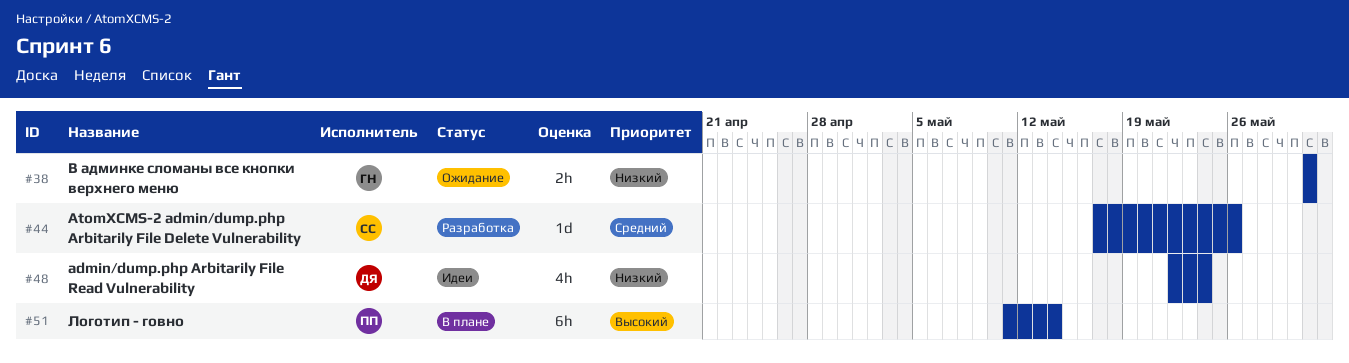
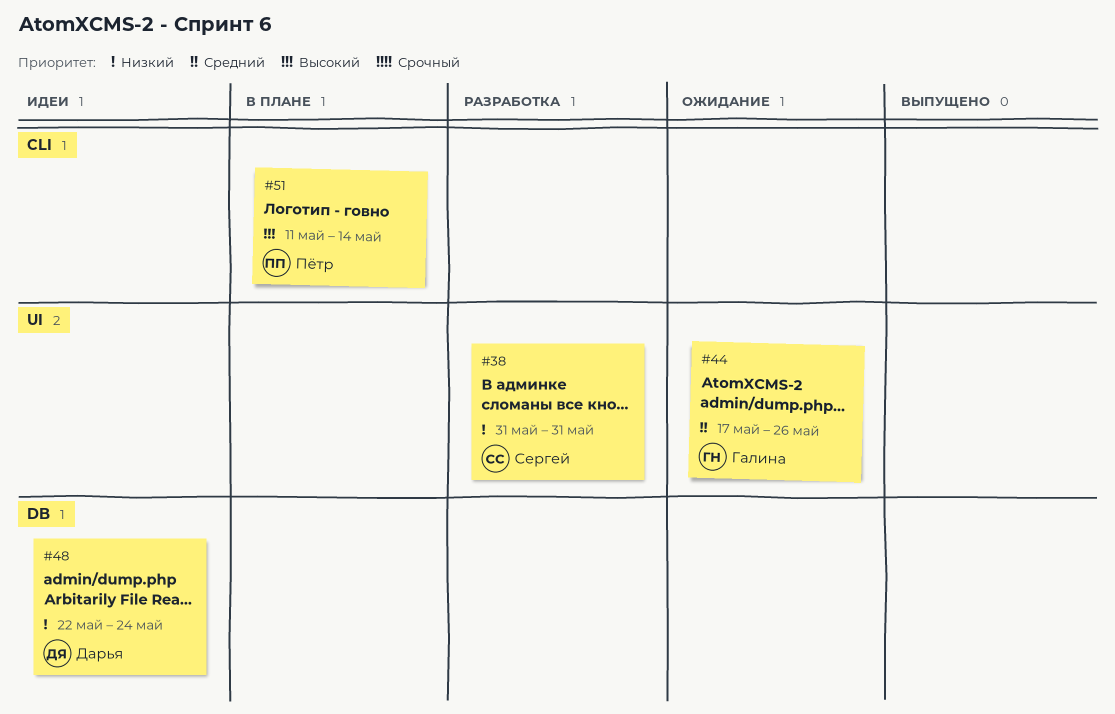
#38, status: Ожидание -> Разработка
#38, owner: Галина -> Сергей
#44, status: Разработка -> Ожидание
#44, owner: Сергей -> Галина

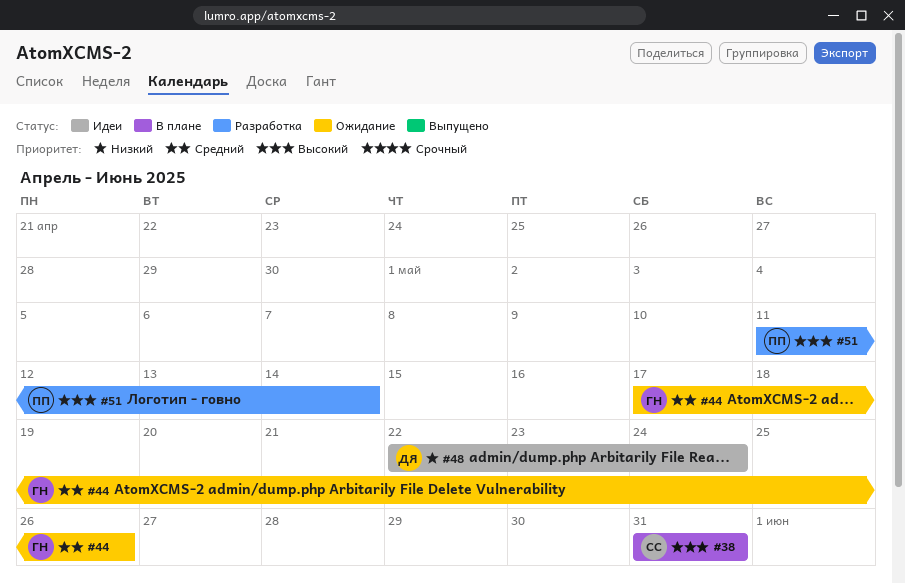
#38, status: Разработка -> В плане
#38, priority: Низкий -> Высокий
#51, status: В плане -> Разработка

